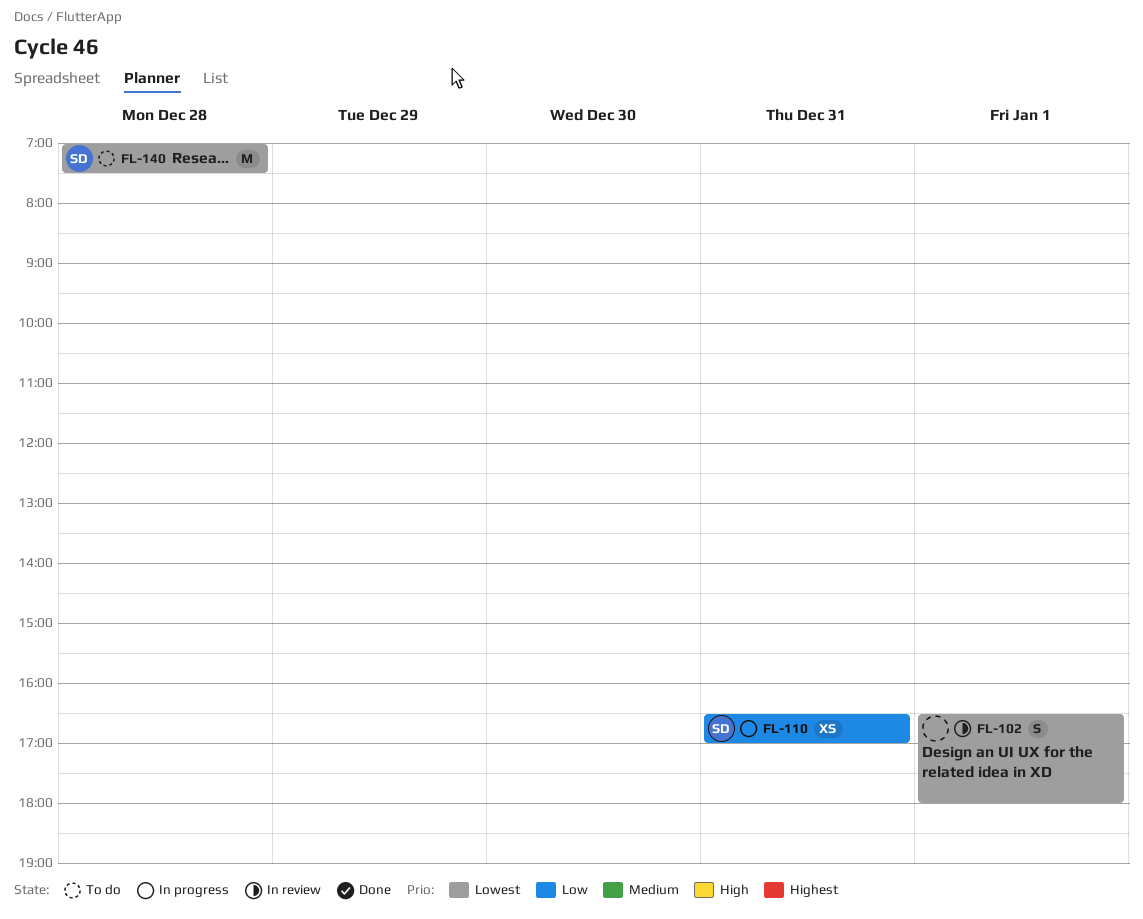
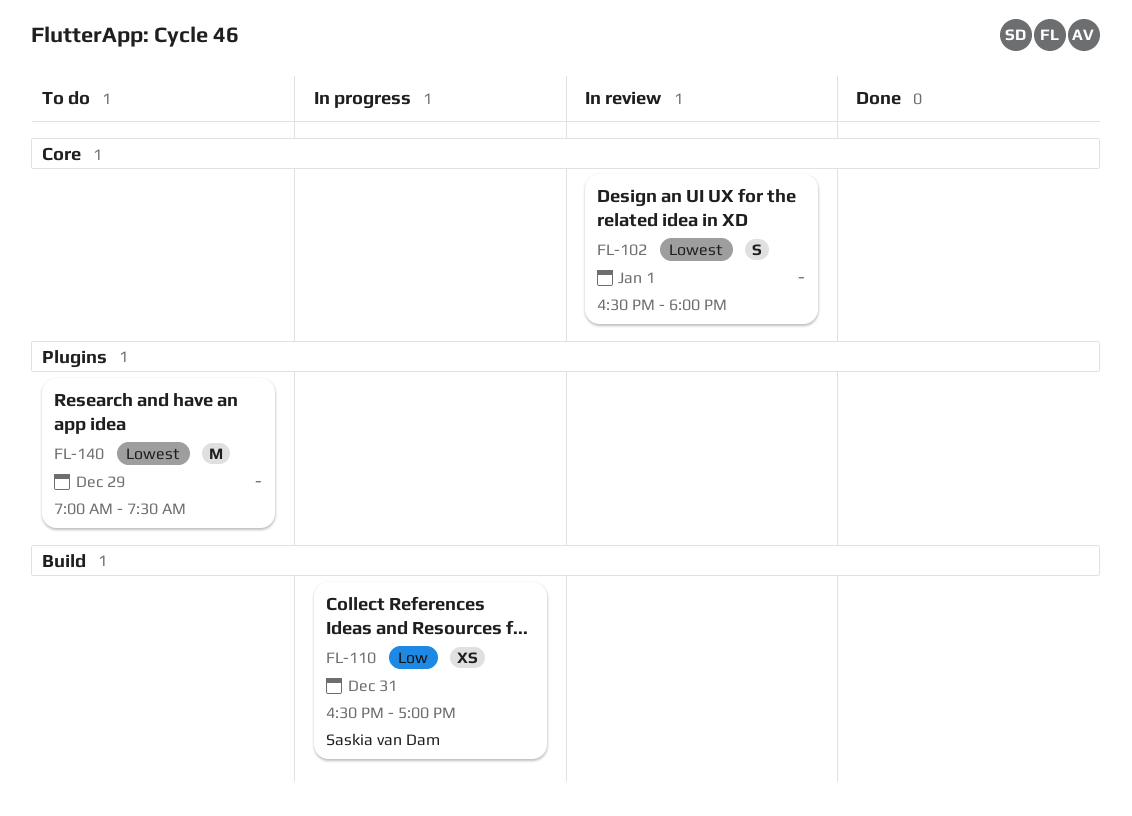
FL-140, owner: Saskia van Dam -> none
FL-140, day: Dec 28 -> Dec 29

